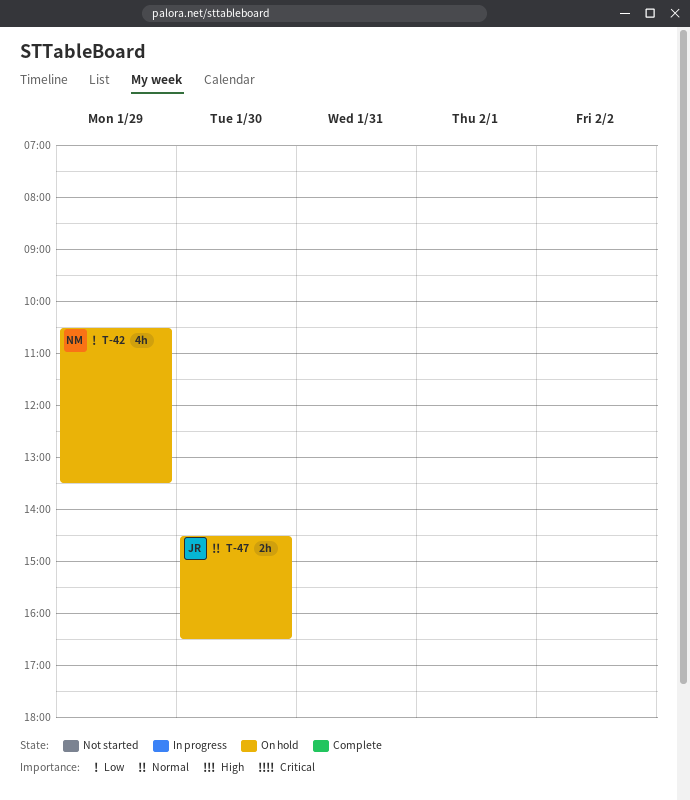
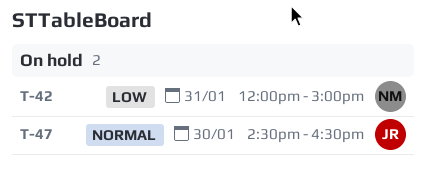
T-42, day: Jan 29 -> Jan 31
T-42, begins: 10:30 -> 12:00
T-42, ends: 13:30 -> 15:00

